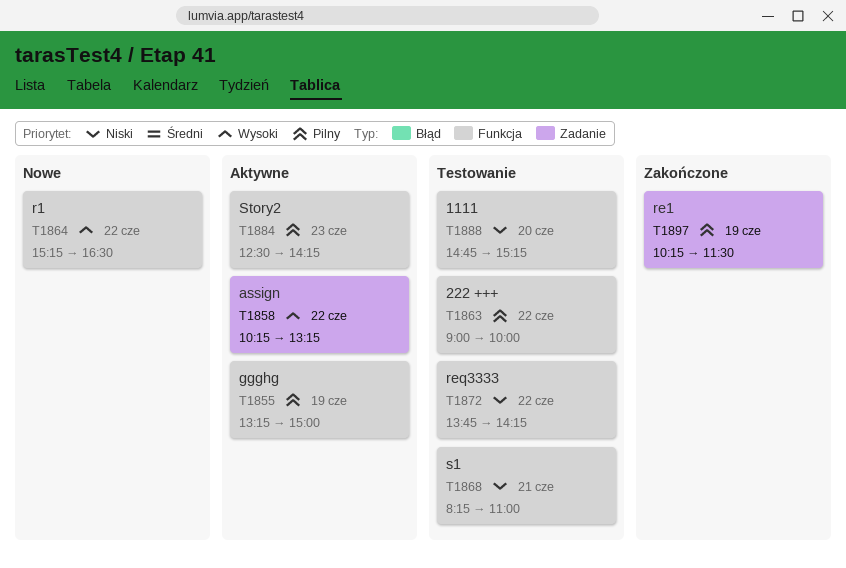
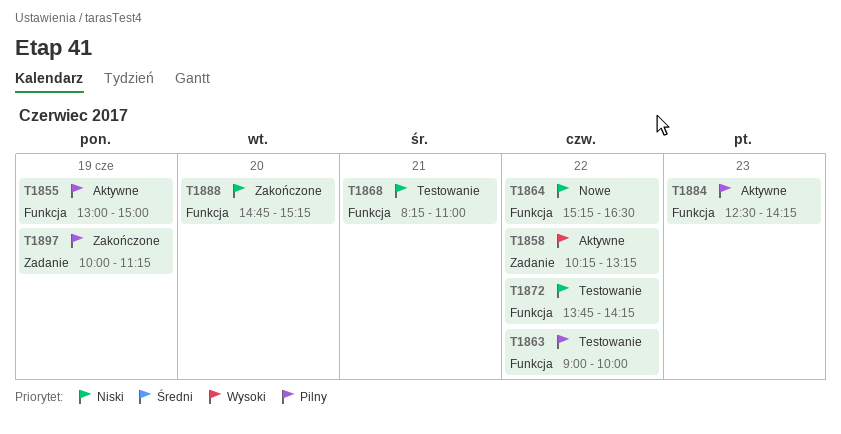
T1855, begins: 13:15 -> 13:00
T1864, priority: Wysoki -> Niski
T1888, status: Testowanie -> Zakończone
T1897, begins: 10:15 -> 10:00
T1897, ends: 11:30 -> 11:15

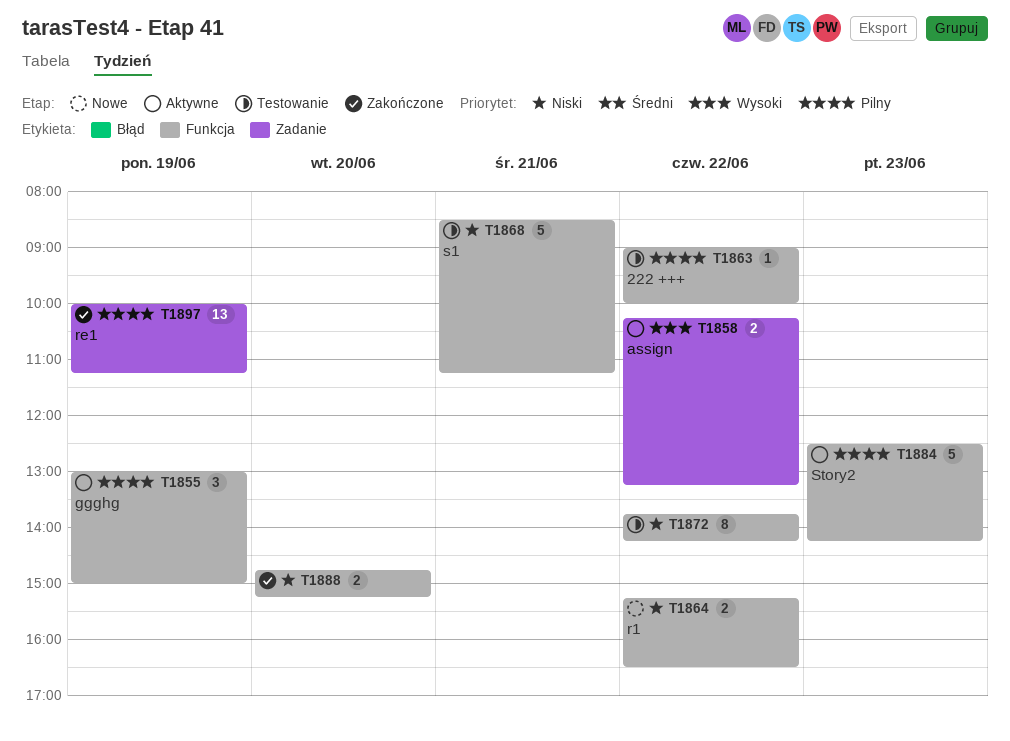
T1868, begins: 08:15 -> 08:30
T1868, ends: 11:00 -> 11:15

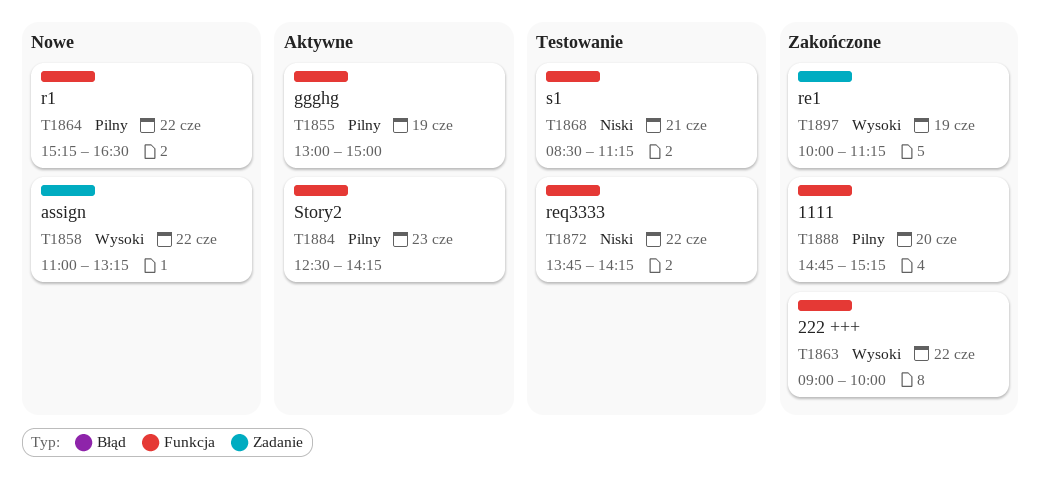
T1858, status: Aktywne -> Nowe
T1858, begins: 10:15 -> 11:00
T1863, status: Testowanie -> Zakończone
T1863, priority: Pilny -> Wysoki
T1864, priority: Niski -> Pilny
T1888, priority: Niski -> Pilny
T1897, priority: Pilny -> Wysoki

